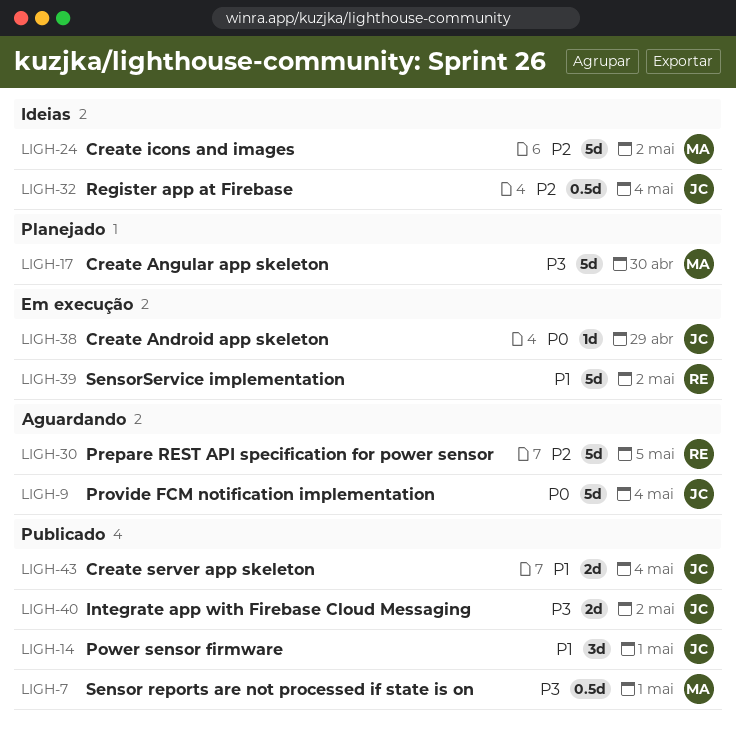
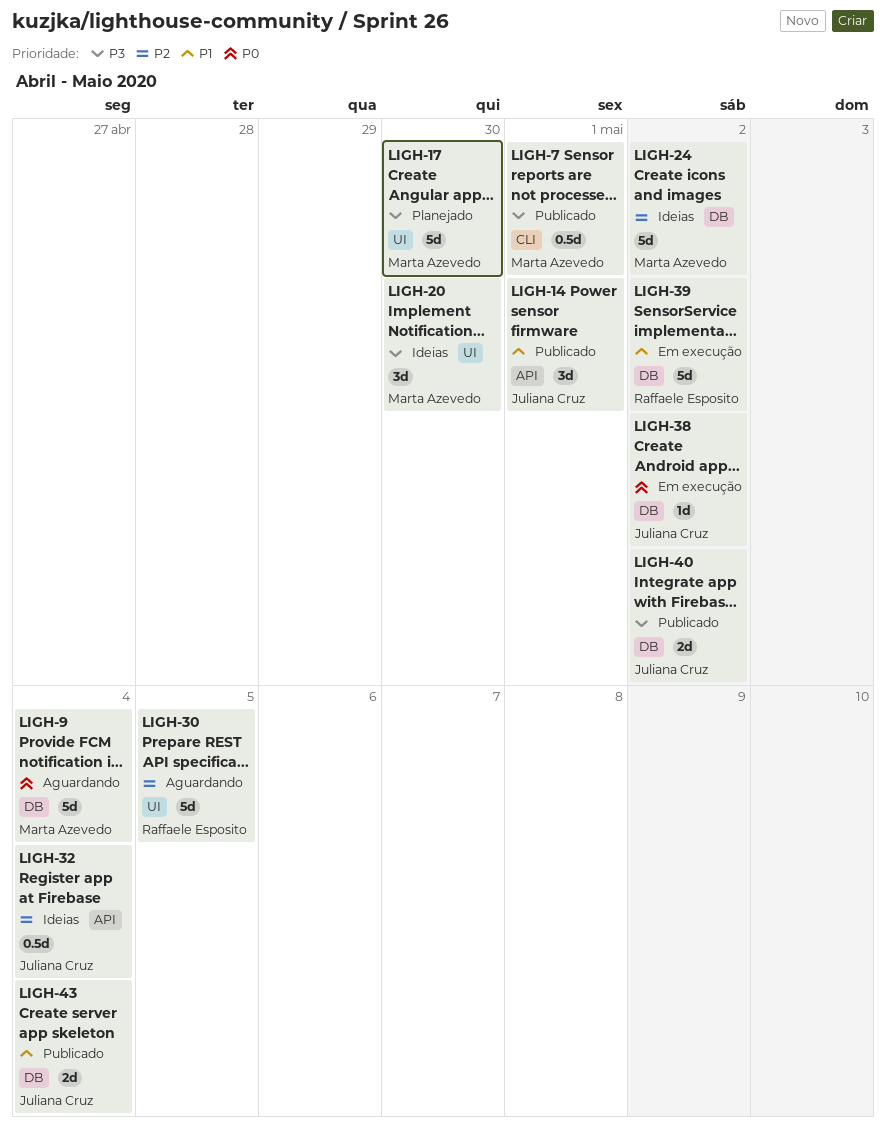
LIGH-9, owner: Juliana Cruz -> Marta Azevedo
LIGH-20: none -> present
LIGH-38, due: Apr 29 -> May 2

